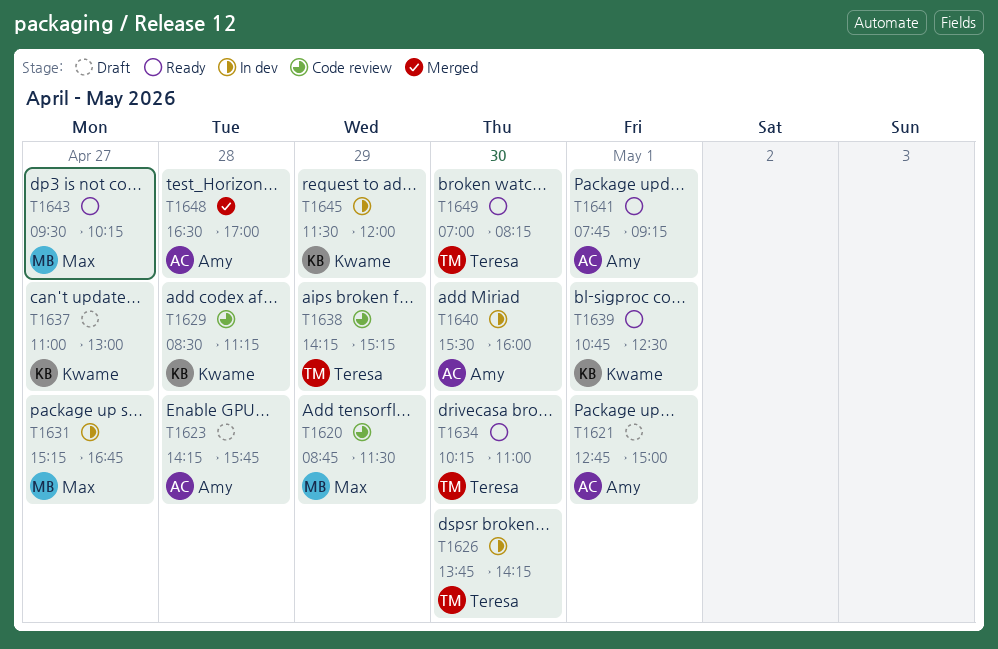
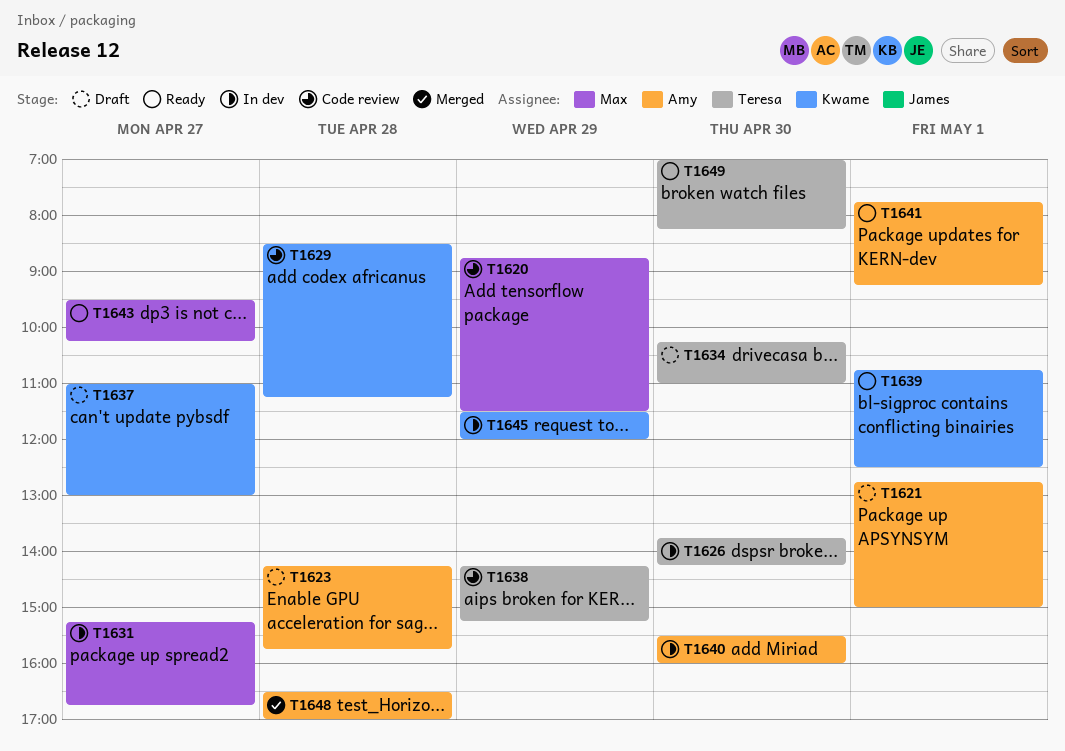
T1634, status: Ready -> Draft

